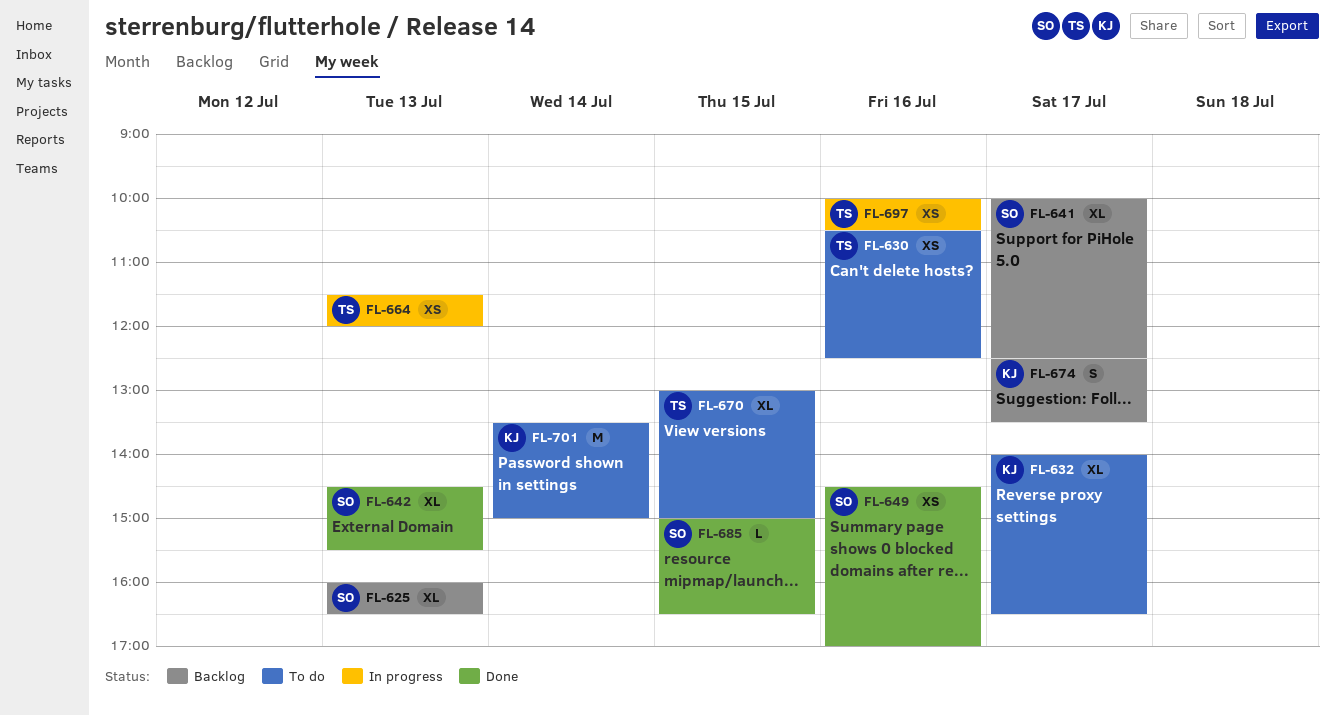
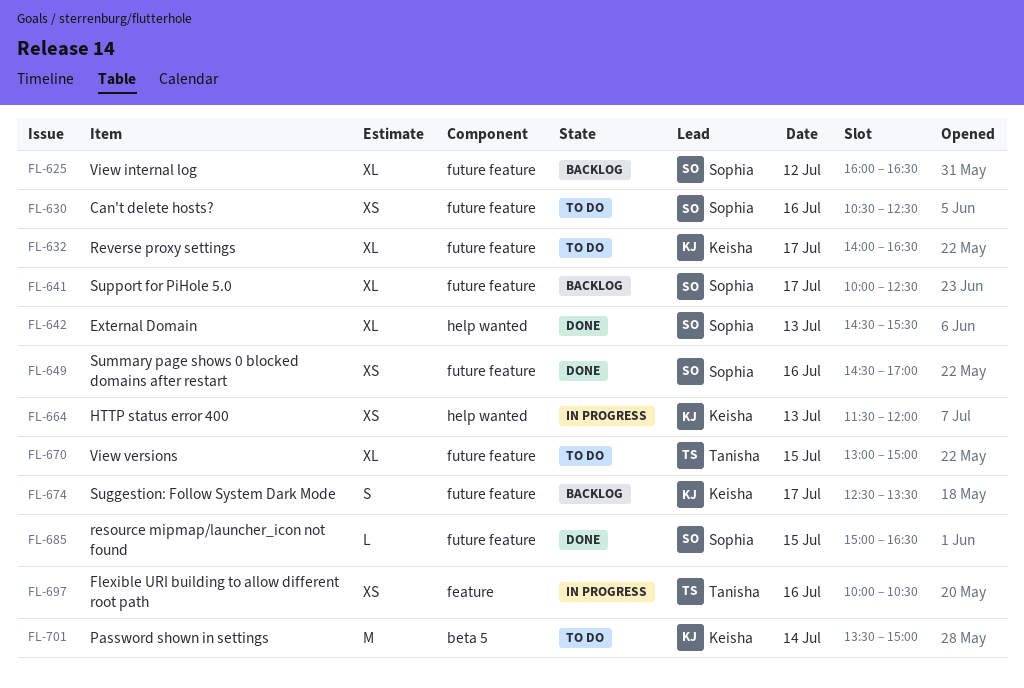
FL-625, day: Jul 13 -> Jul 12
FL-630, owner: Tanisha -> Sophia
FL-664, owner: Tanisha -> Keisha

